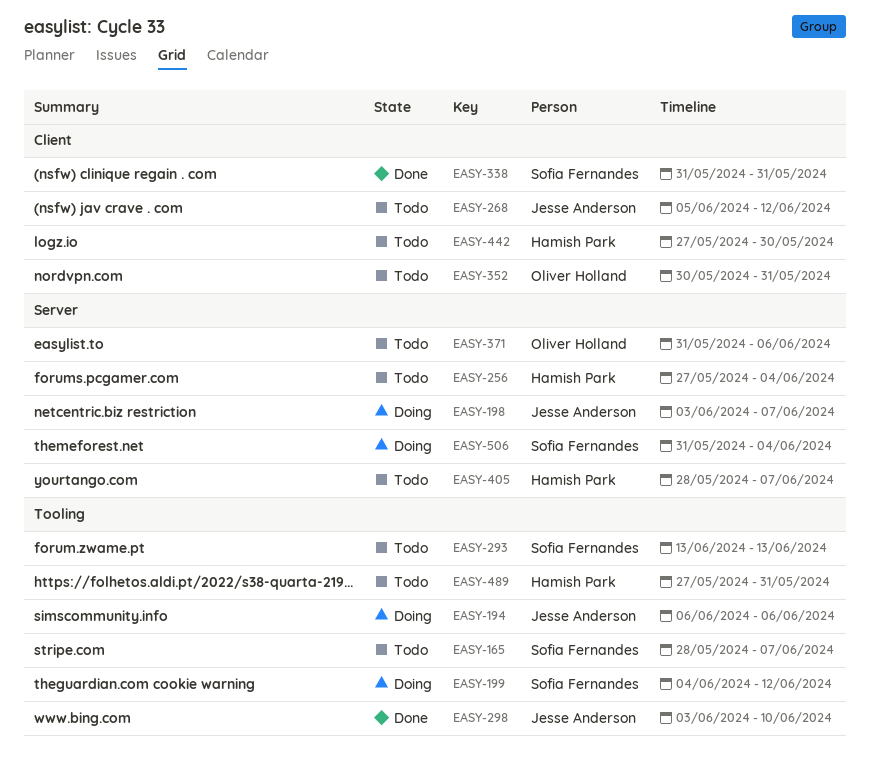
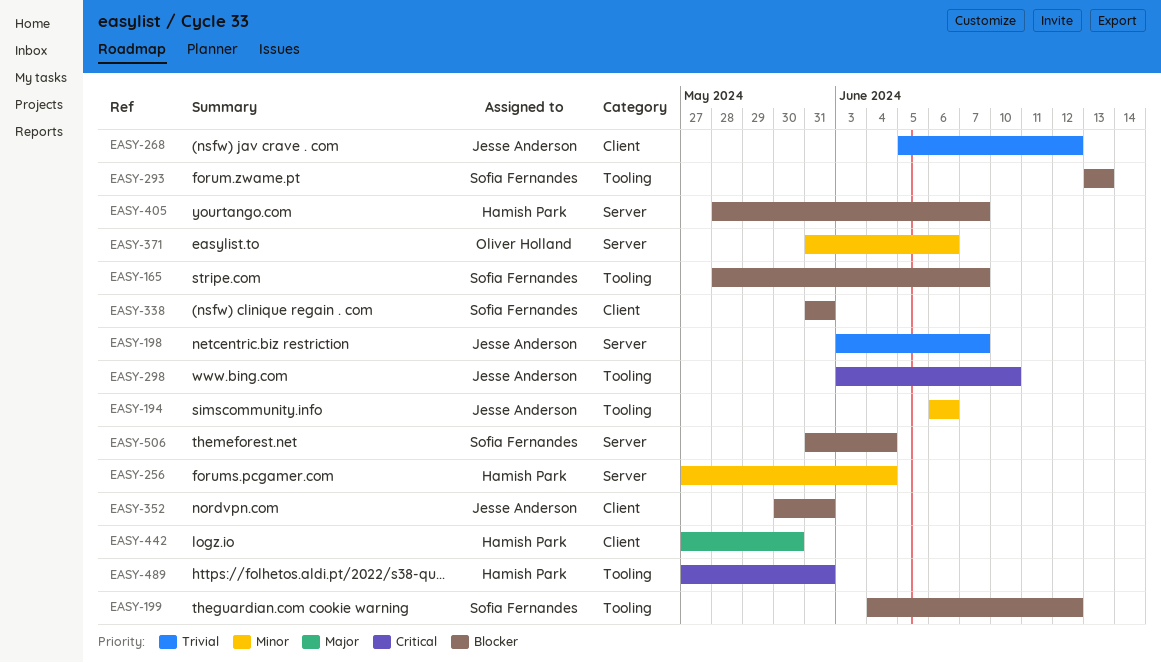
EASY-352, owner: Oliver Holland -> Jesse Anderson

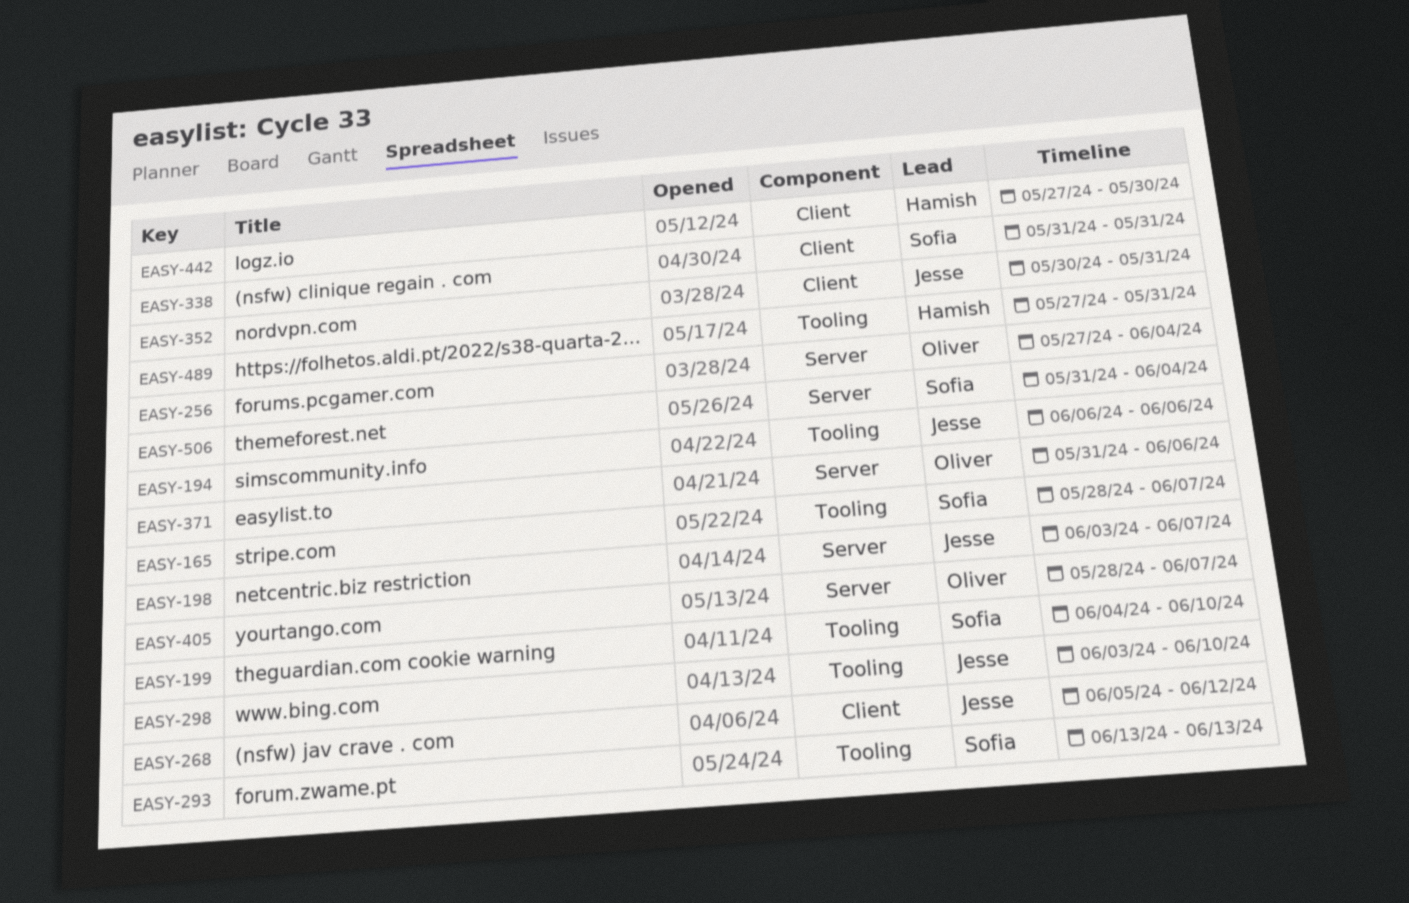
EASY-199, due: Jun 12 -> Jun 10
EASY-256, owner: Hamish Park -> Oliver Holland
EASY-405, owner: Hamish Park -> Oliver Holland

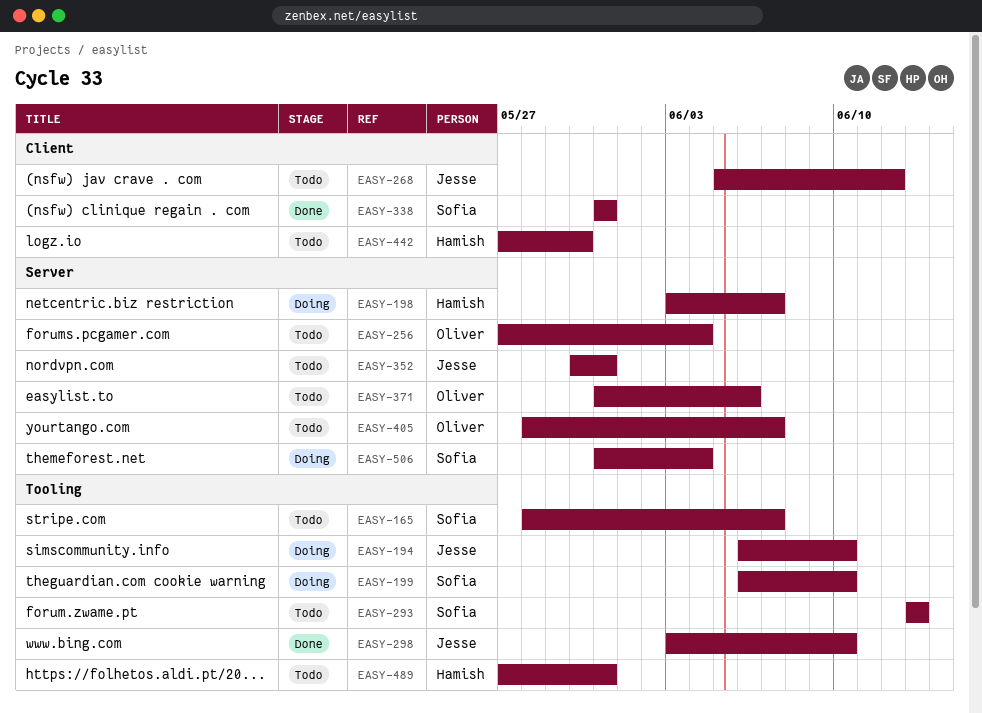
EASY-194, due: Jun 6 -> Jun 10
EASY-198, owner: Jesse -> Hamish
EASY-199, start: Jun 4 -> Jun 6
EASY-352, label: Client -> Server

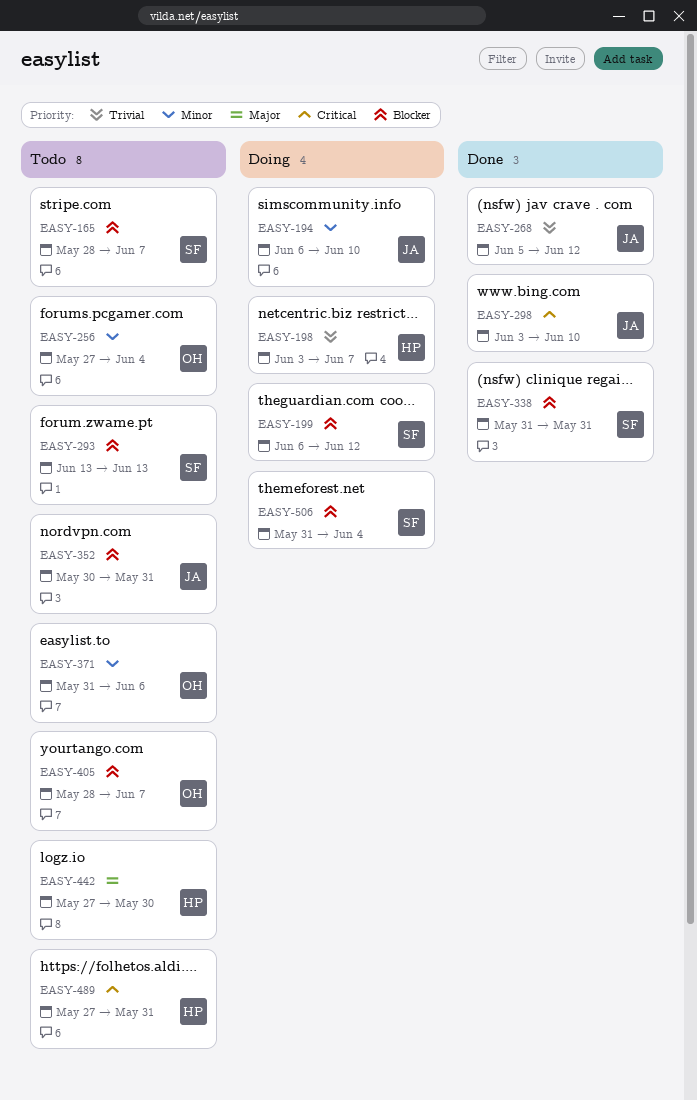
EASY-199, due: Jun 10 -> Jun 12
EASY-268, status: Todo -> Done

